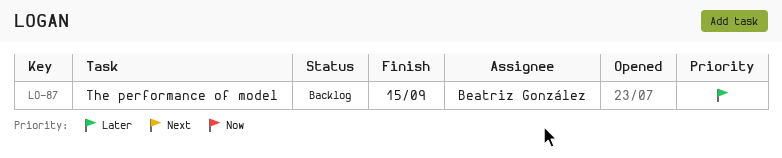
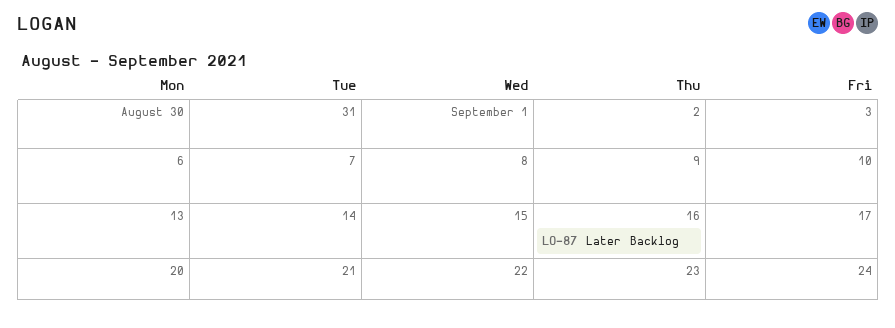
LO-87, due: Sep 15 -> Sep 16

